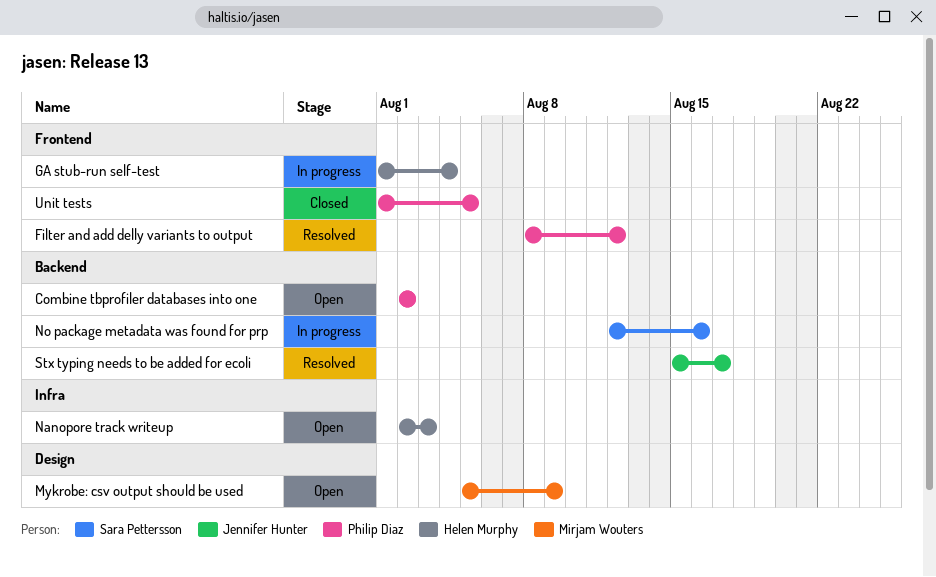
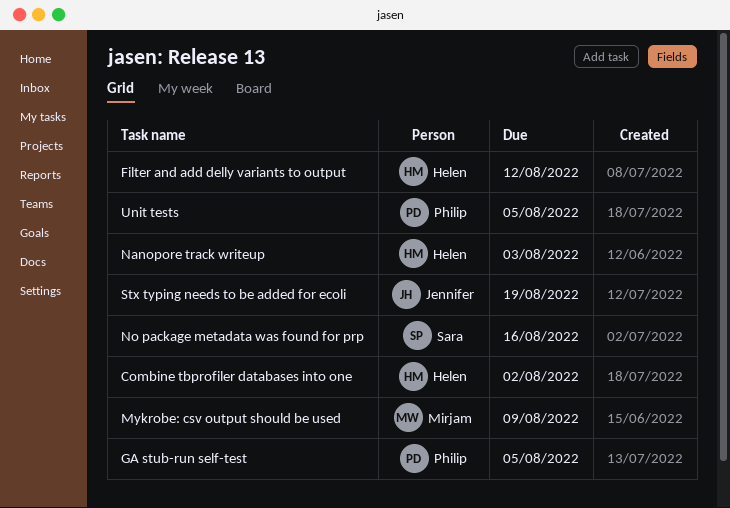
Combine tbprofiler databases into one, owner: Philip Diaz -> Helen Murphy
Filter and add delly variants to output, owner: Philip Diaz -> Helen Murphy
GA stub-run self-test, owner: Helen Murphy -> Philip Diaz
GA stub-run self-test, due: Aug 4 -> Aug 5
Stx typing needs to be added for ecoli, due: Aug 17 -> Aug 19

